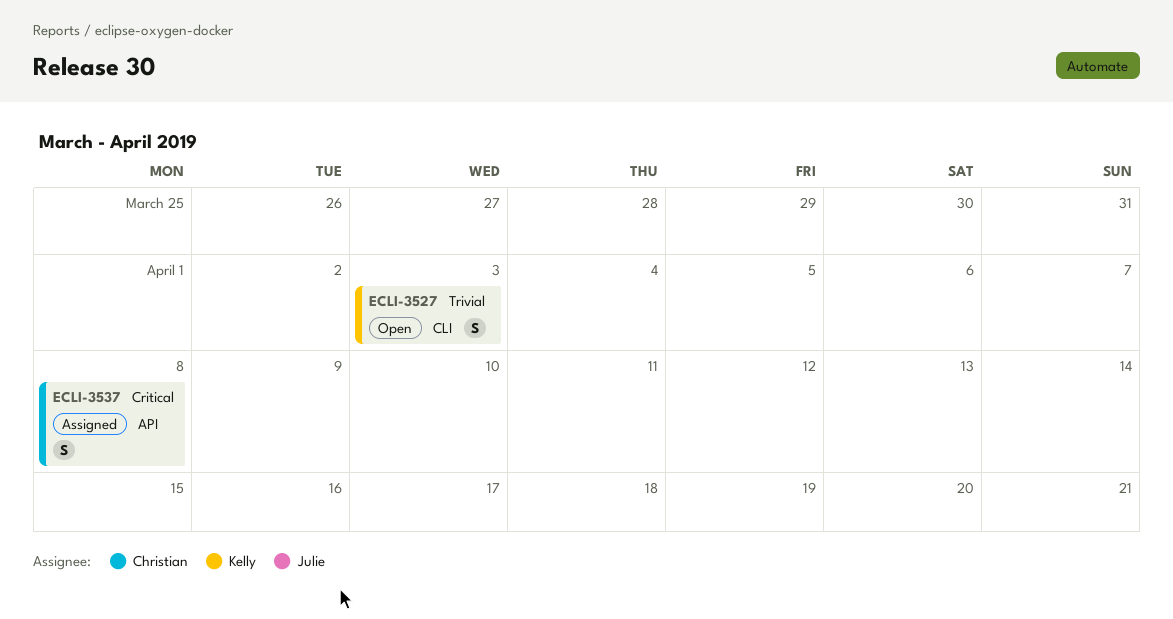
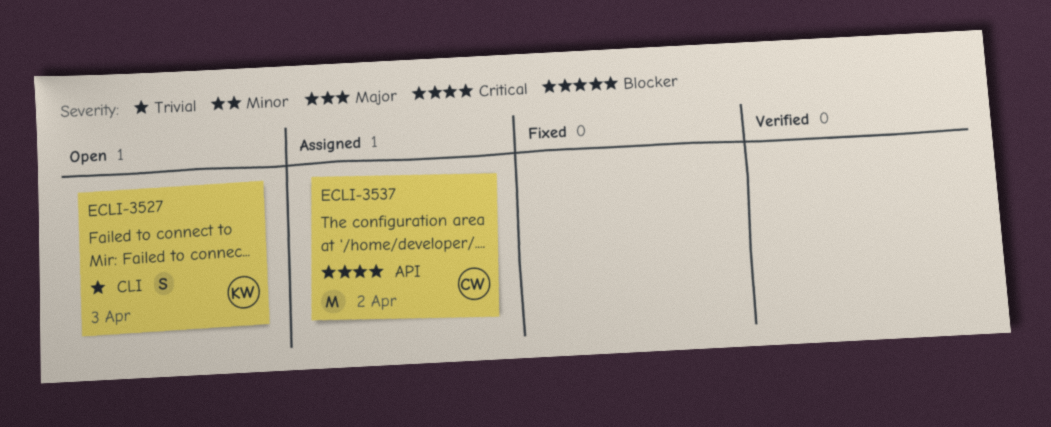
ECLI-3537, estimate: S -> M
ECLI-3537, due: Apr 8 -> Apr 2

